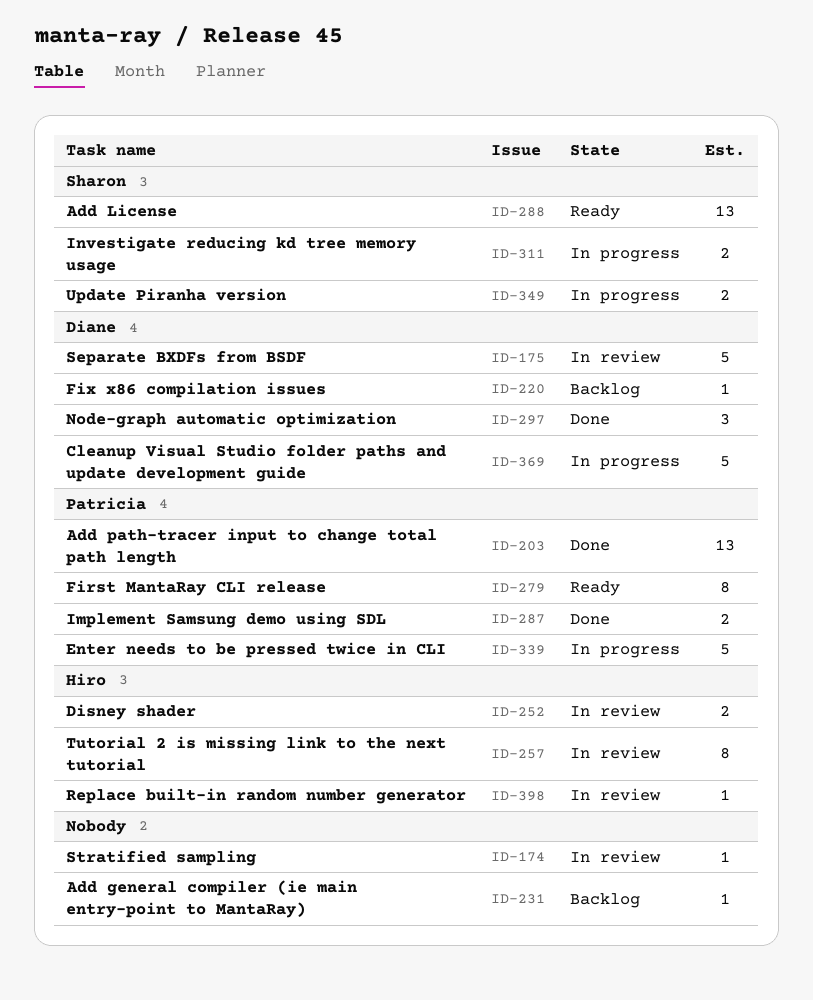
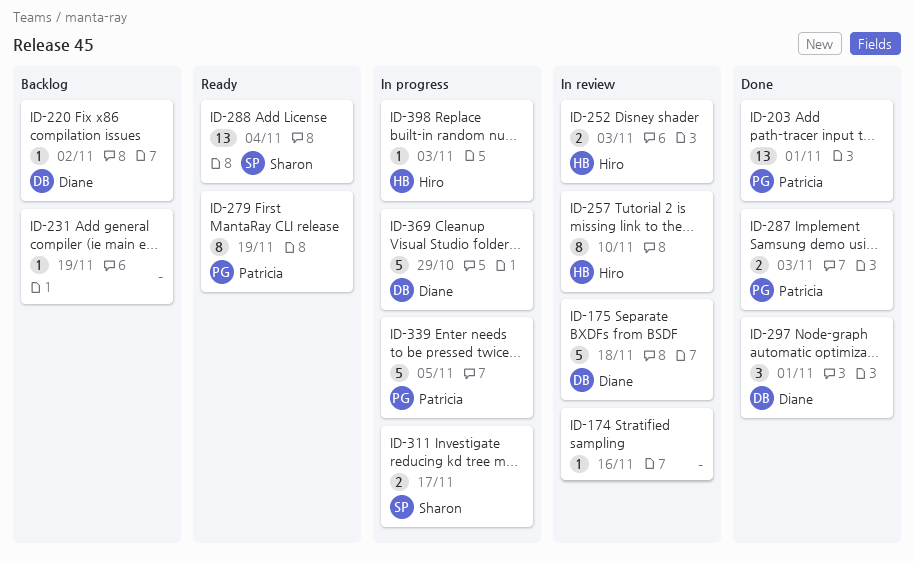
ID-349: present -> none
ID-398, status: In review -> In progress

